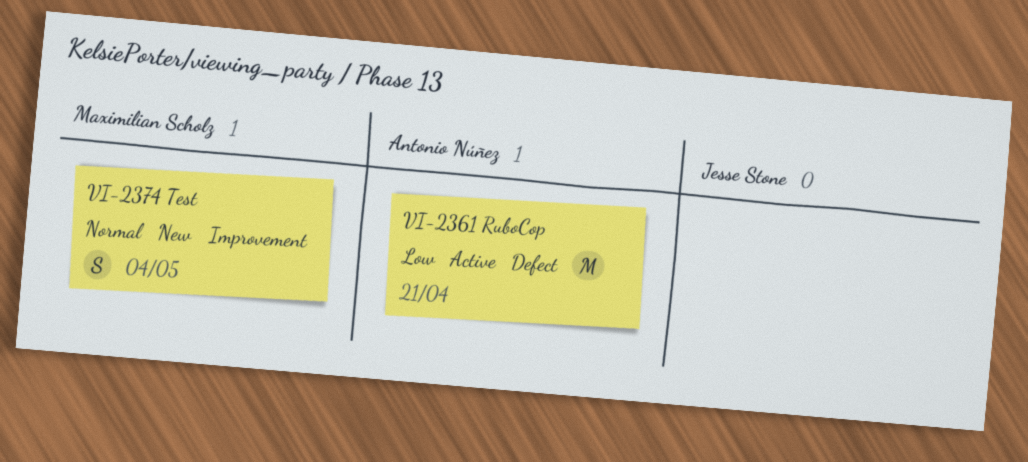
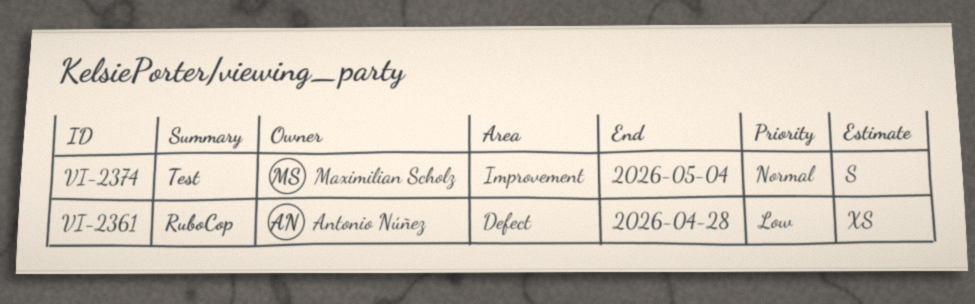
VI-2361, estimate: M -> XS
VI-2361, due: Apr 21 -> Apr 28

